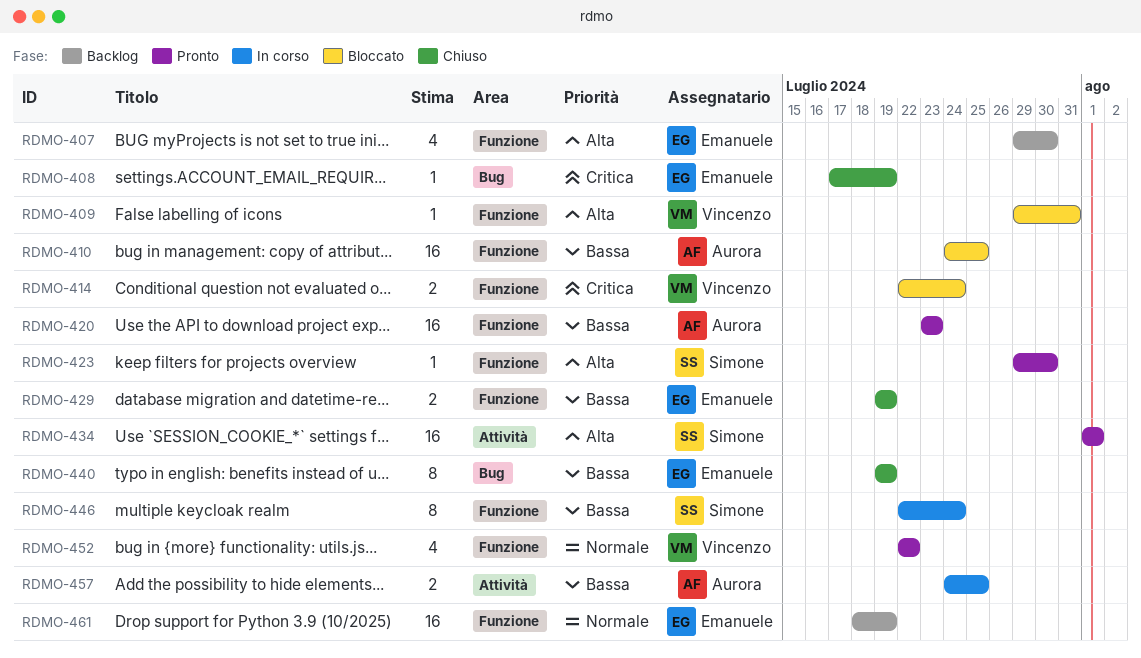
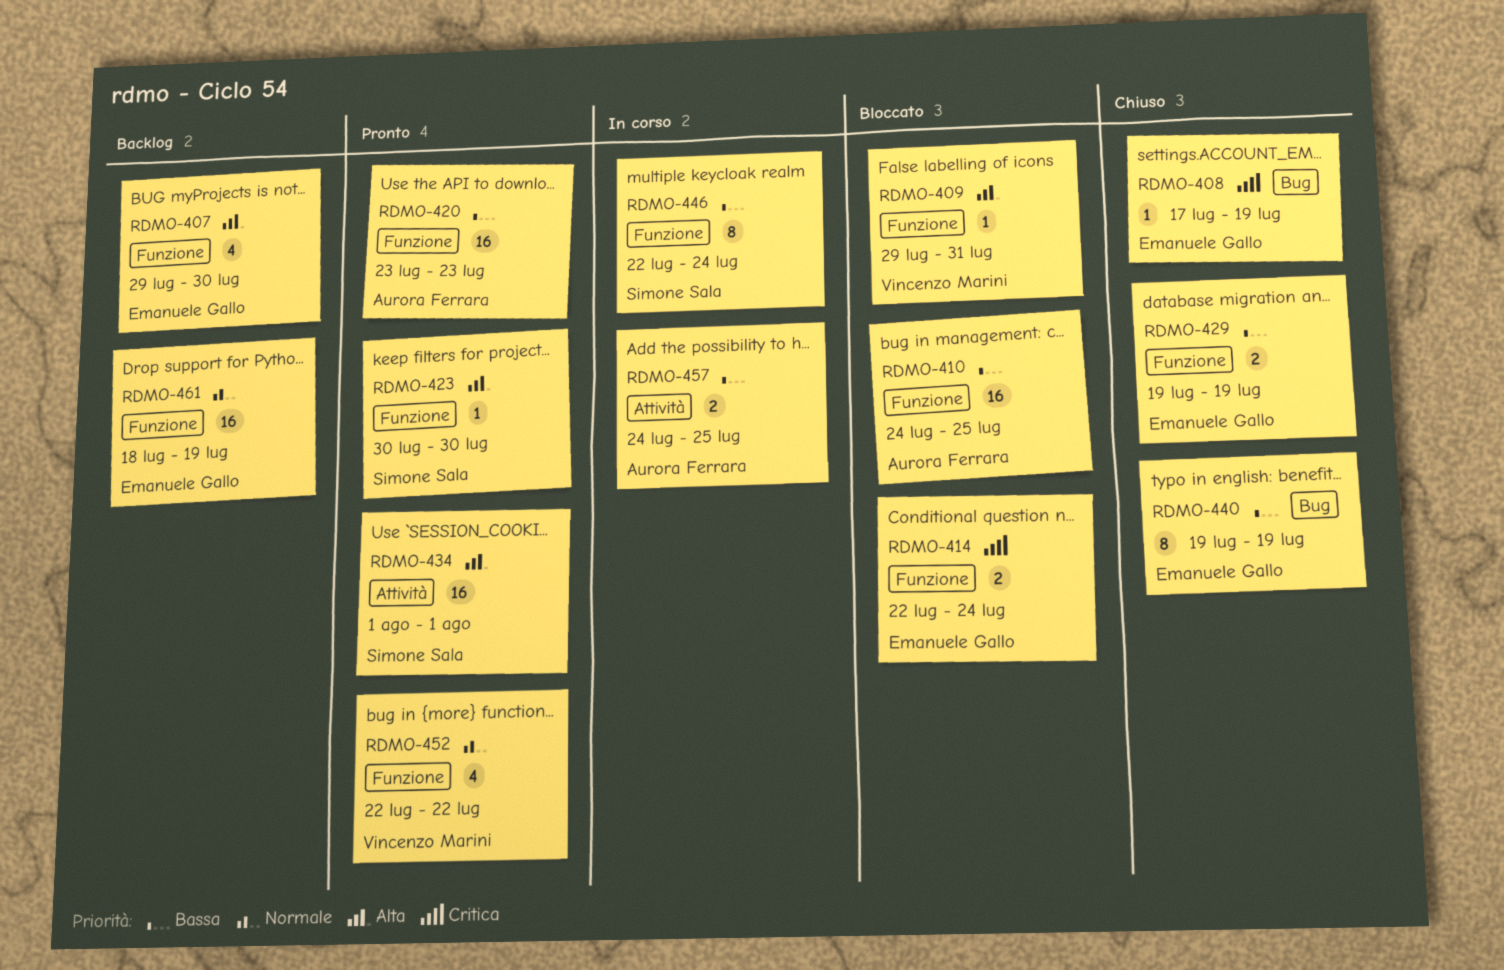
RDMO-414, owner: Vincenzo Marini -> Emanuele Gallo
RDMO-423, start: Jul 29 -> Jul 30

